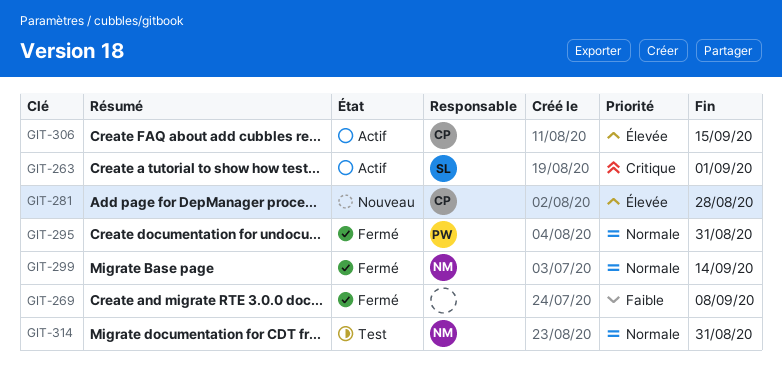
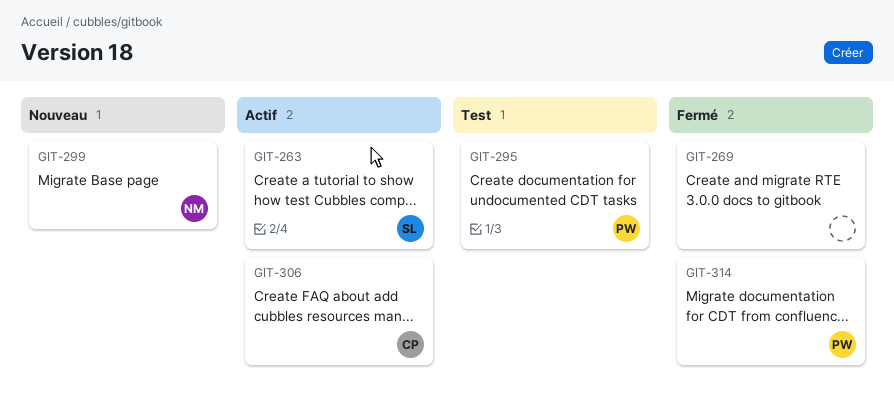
GIT-281: present -> none
GIT-295, status: Fermé -> Test
GIT-299, status: Fermé -> Nouveau
GIT-314, status: Test -> Fermé
GIT-314, owner: NM -> PW

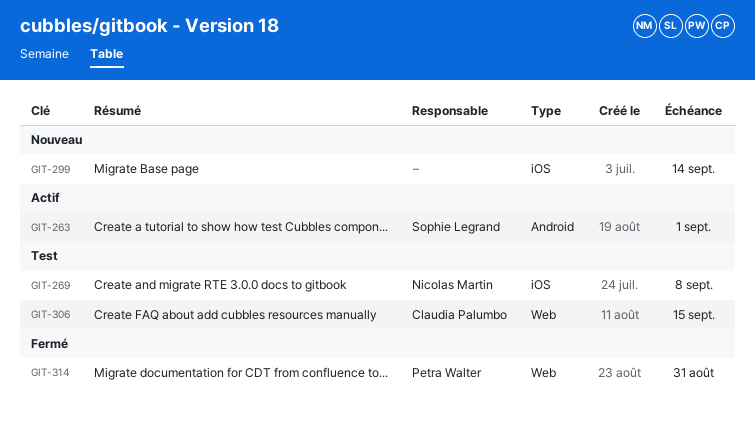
GIT-269, status: Fermé -> Test
GIT-269, owner: none -> Nicolas Martin
GIT-295: present -> none
GIT-299, owner: Nicolas Martin -> none
GIT-306, status: Actif -> Test

